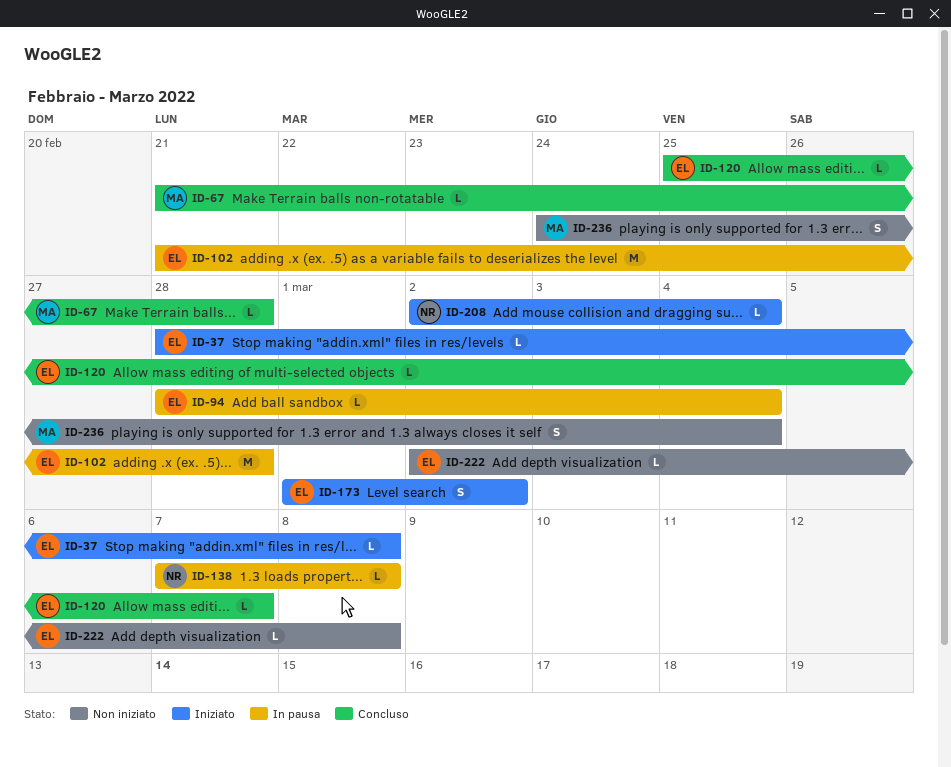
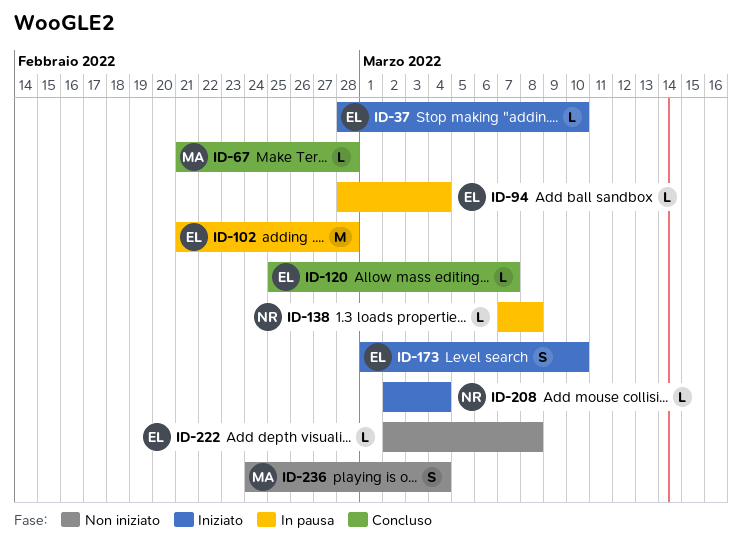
ID-37, due: Mar 8 -> Mar 10
ID-173, due: Mar 2 -> Mar 10

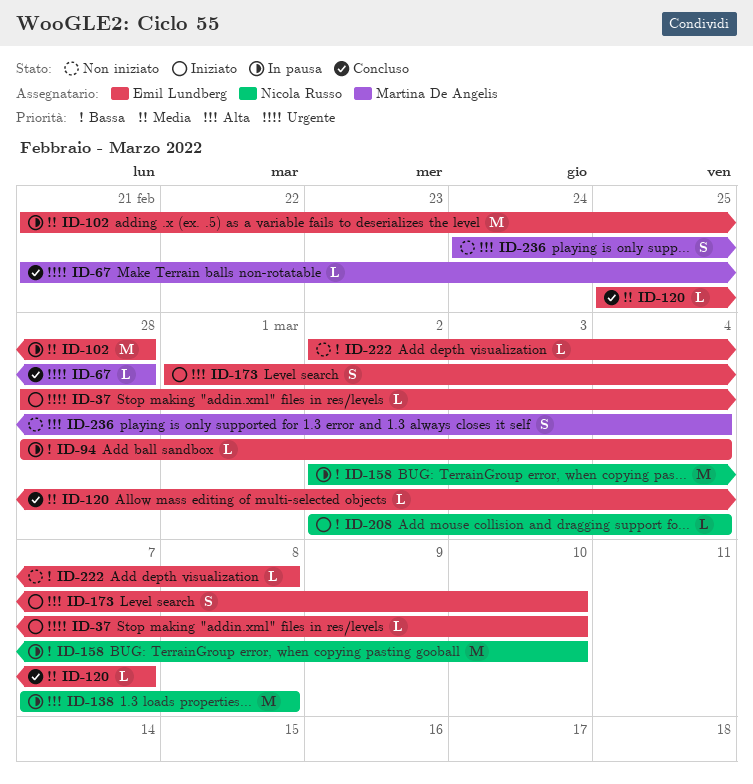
ID-138, estimate: L -> M
ID-158: none -> present

